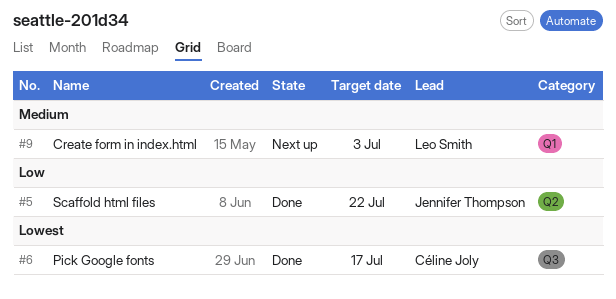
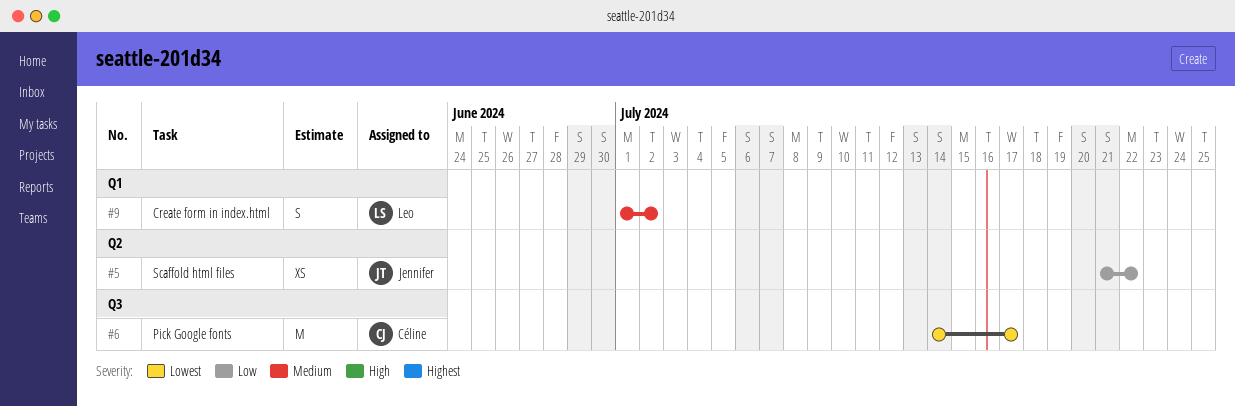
#9, due: Jul 3 -> Jul 2

